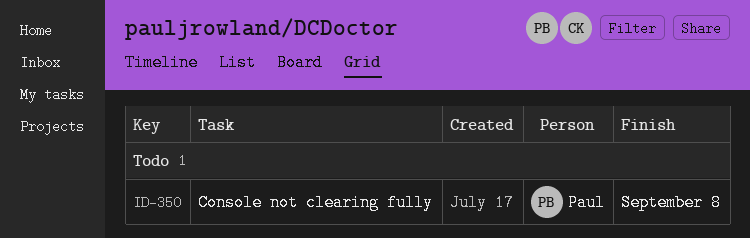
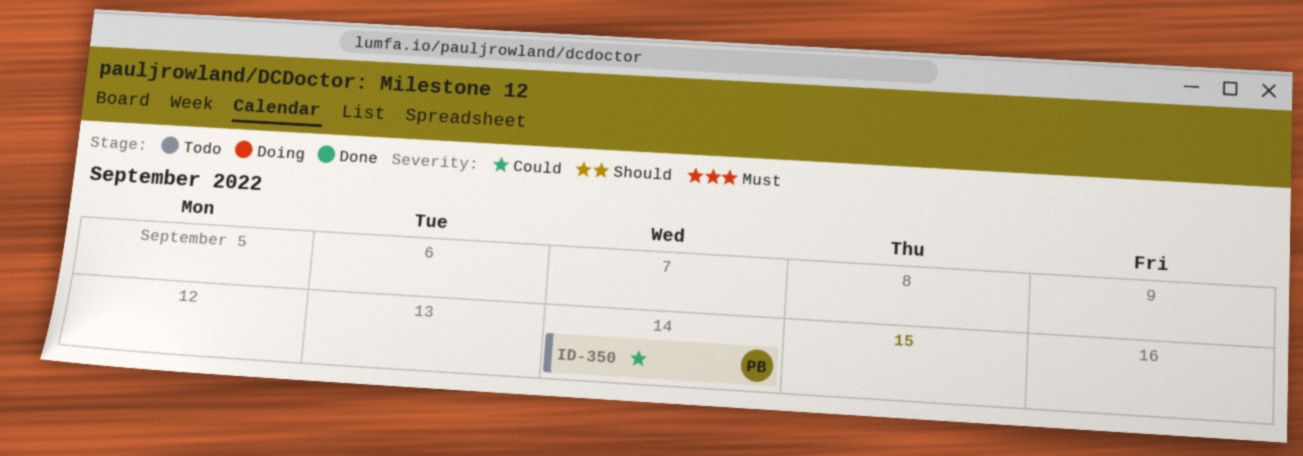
ID-350, due: Sep 8 -> Sep 14

